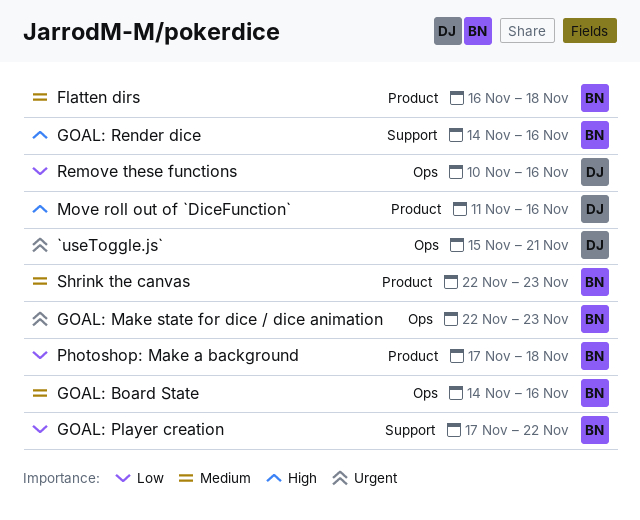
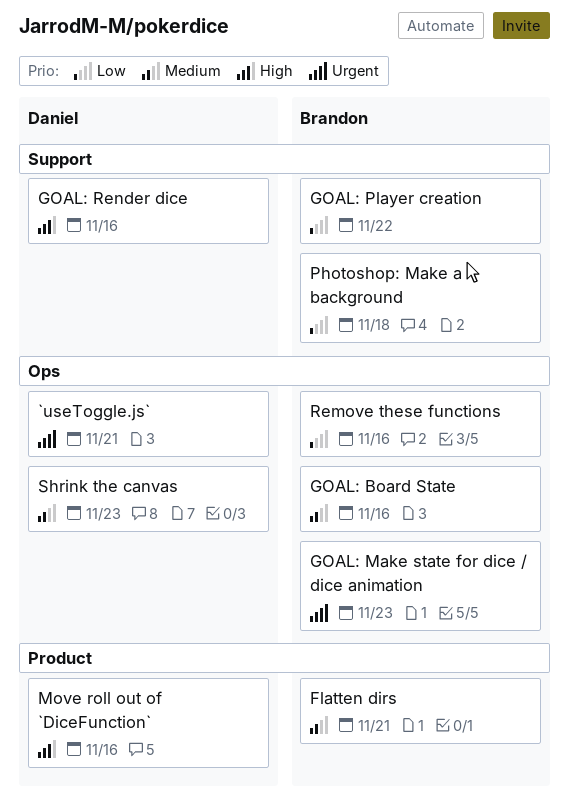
Flatten dirs, due: Nov 18 -> Nov 21
GOAL: Render dice, owner: Brandon -> Daniel
Photoshop: Make a background, label: Product -> Support
Remove these functions, owner: Daniel -> Brandon
Shrink the canvas, owner: Brandon -> Daniel
Shrink the canvas, label: Product -> Ops

